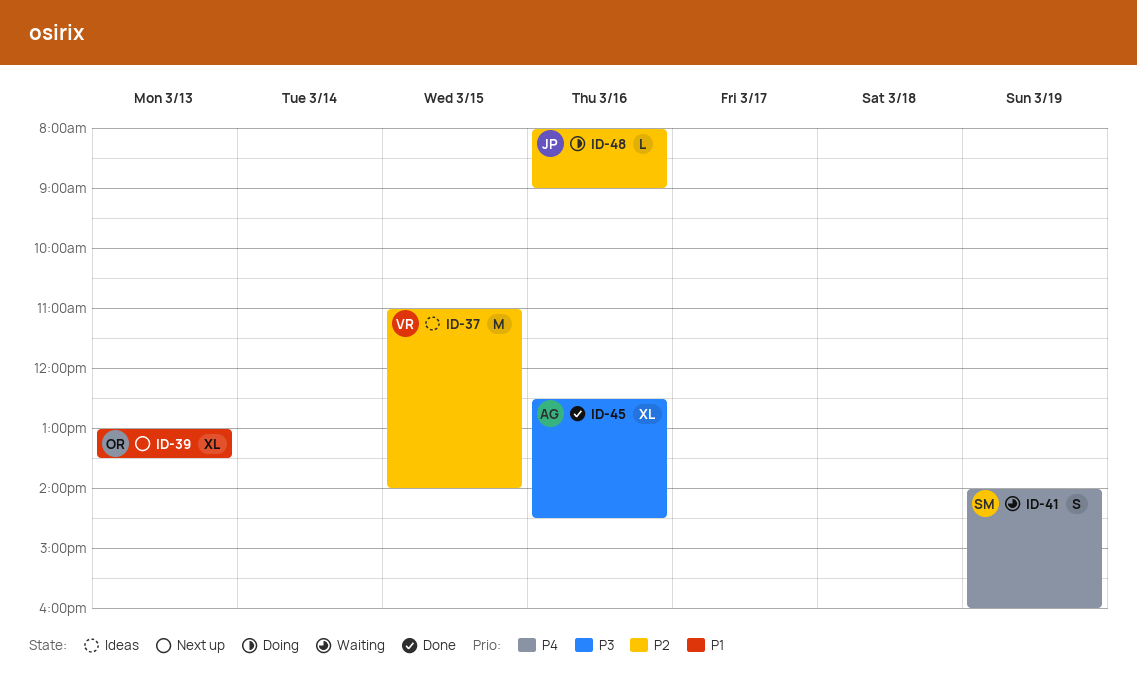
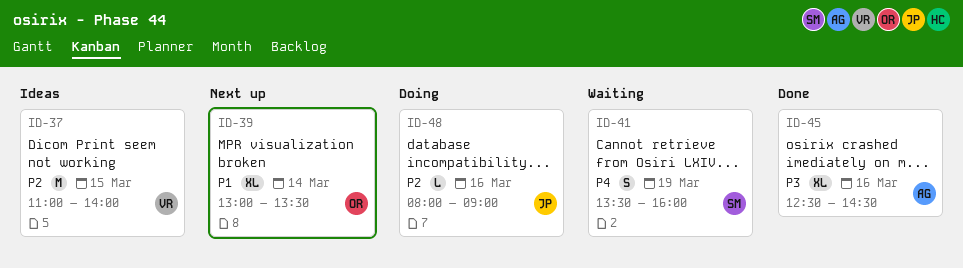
ID-39, day: Mar 13 -> Mar 14
ID-41, begins: 14:00 -> 13:30

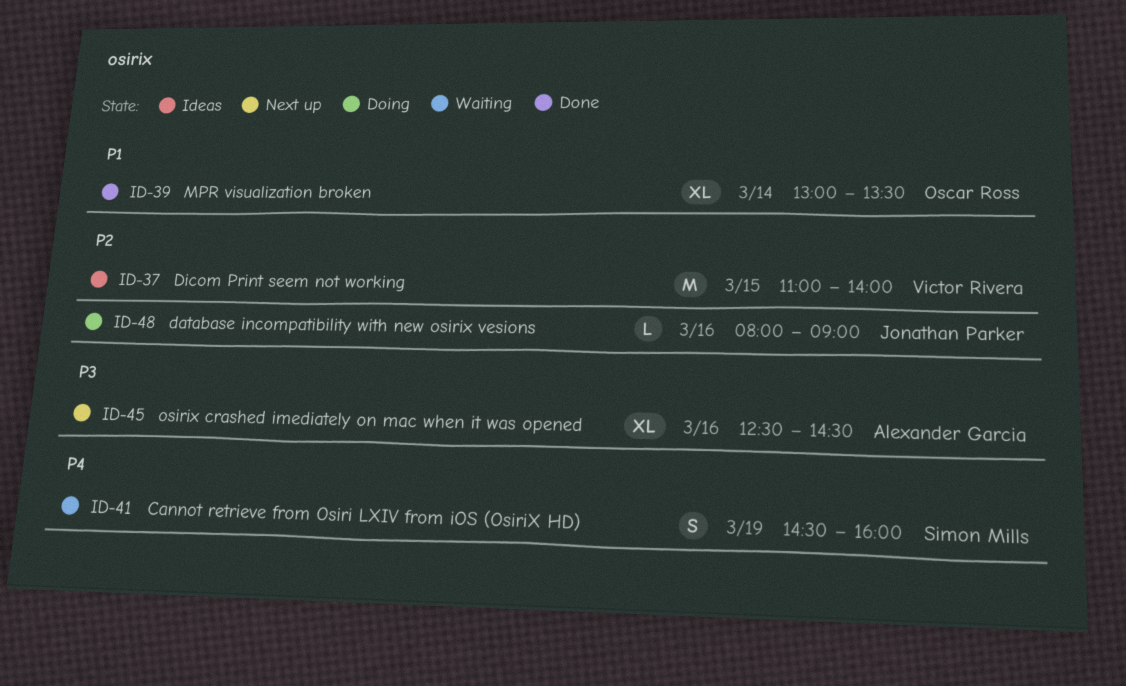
ID-39, status: Next up -> Done
ID-41, begins: 13:30 -> 14:30
ID-45, status: Done -> Next up

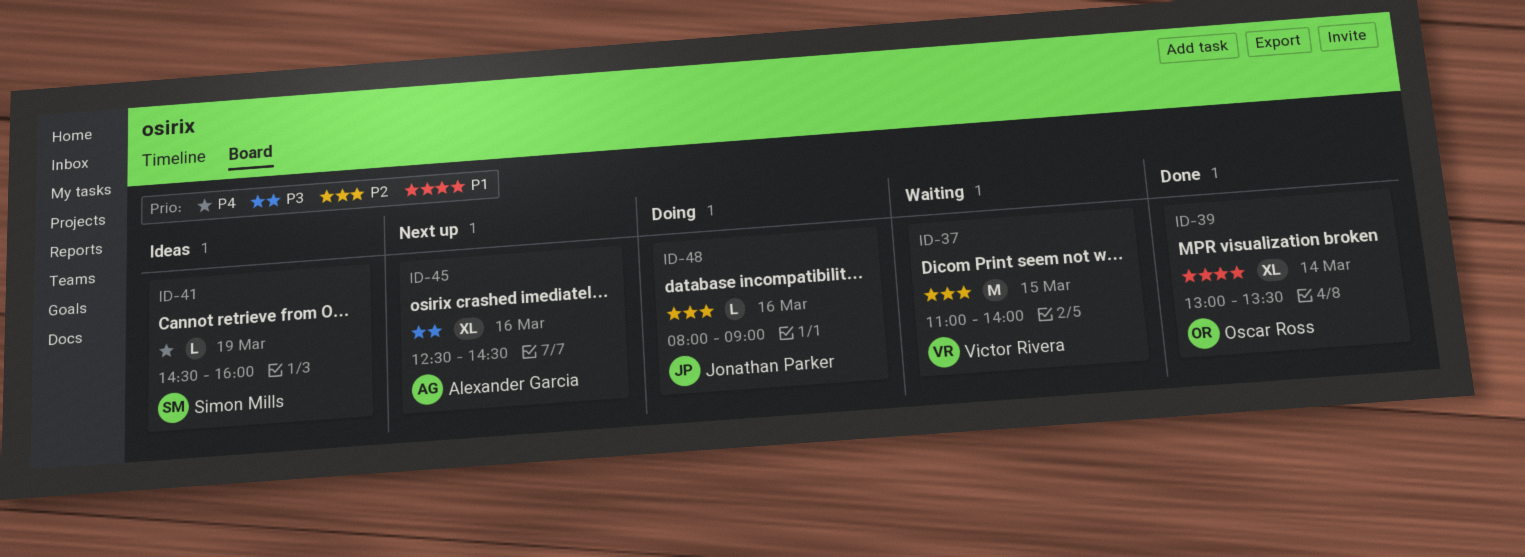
ID-37, status: Ideas -> Waiting
ID-41, status: Waiting -> Ideas
ID-41, estimate: S -> L

